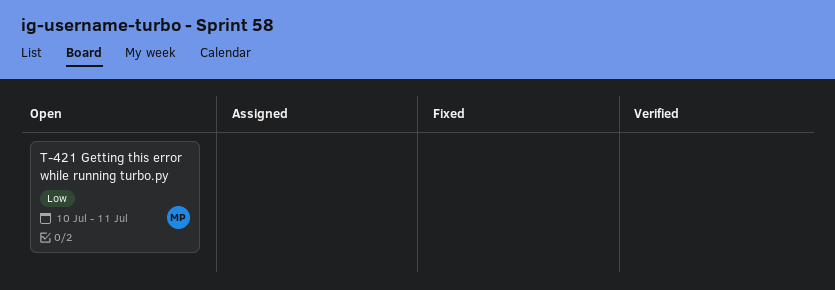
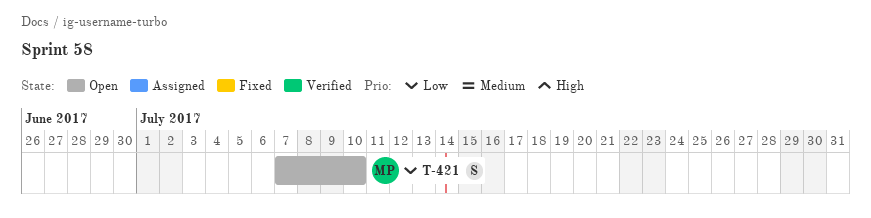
T-421, start: Jul 10 -> Jul 7
T-421, due: Jul 11 -> Jul 10

